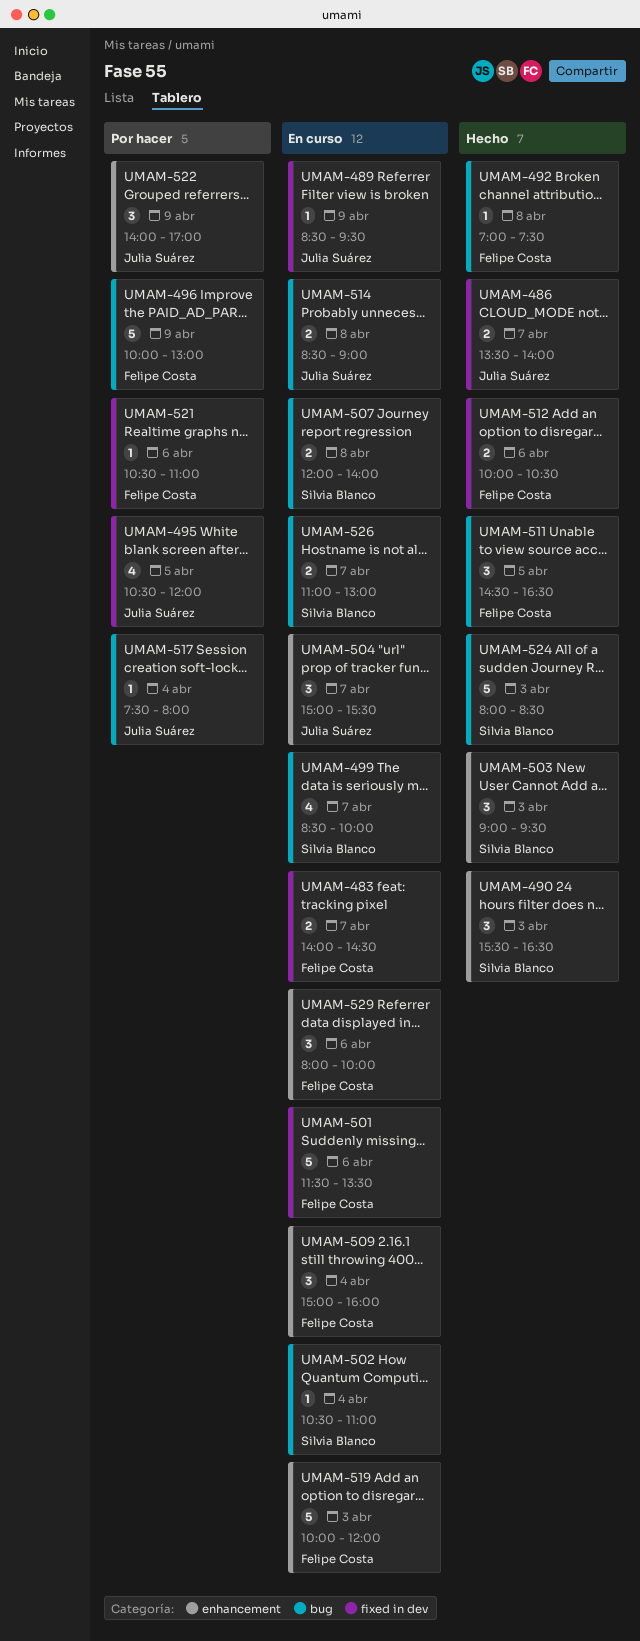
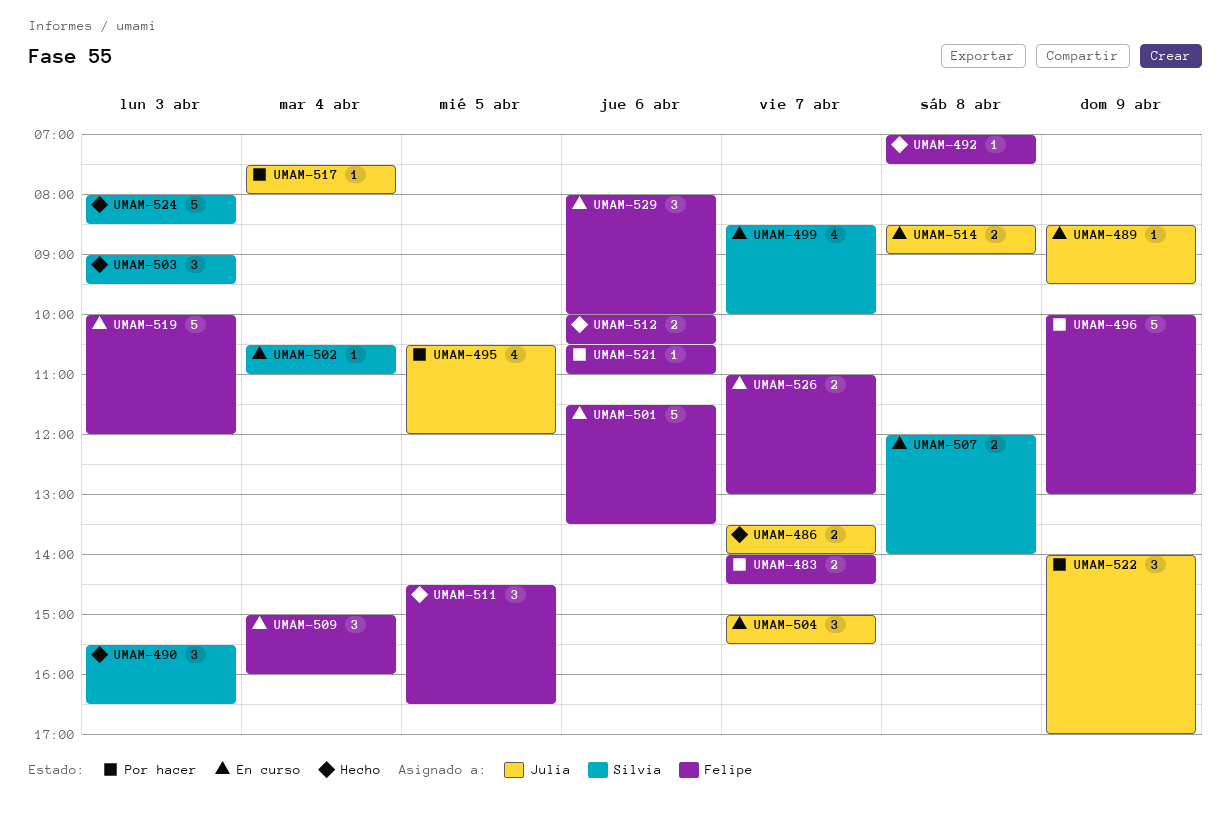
UMAM-483, status: En curso -> Por hacer
UMAM-526, owner: Silvia Blanco -> Felipe Costa

